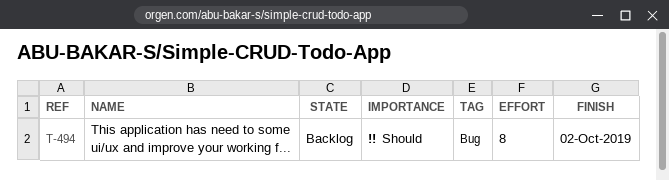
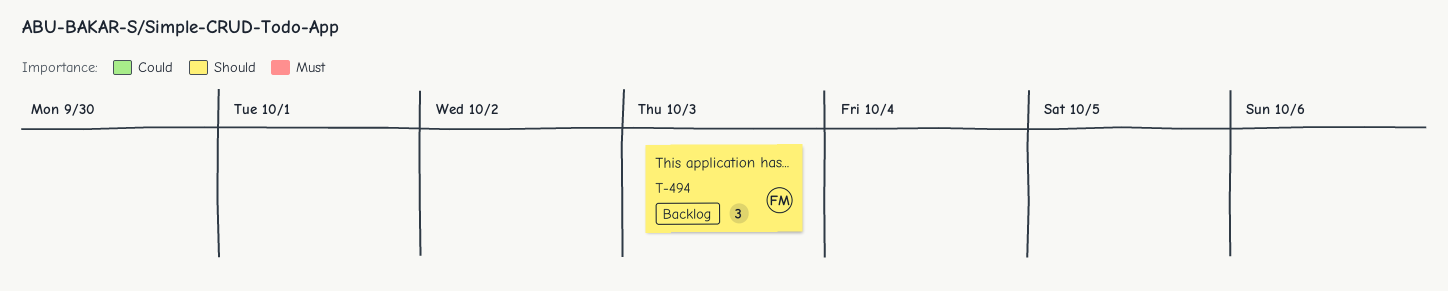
T-494, estimate: 8 -> 3
T-494, due: Oct 2 -> Oct 3

